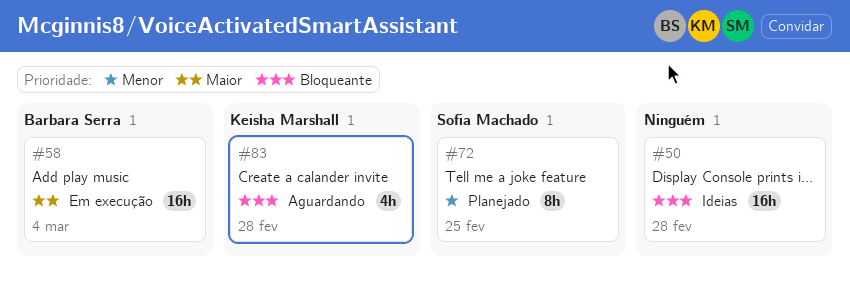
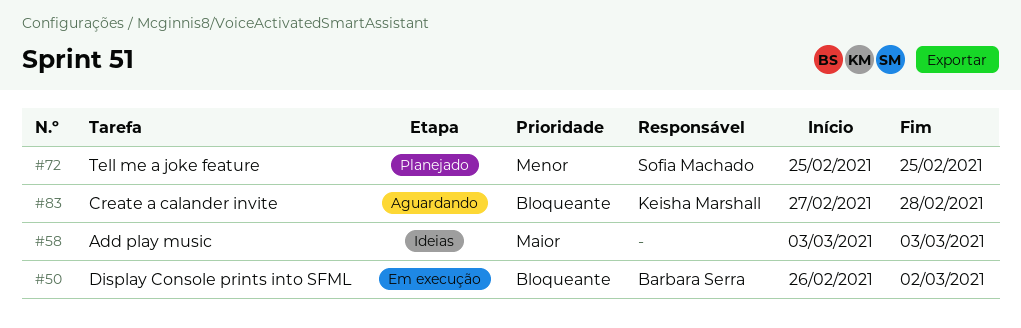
#50, status: Ideias -> Em execução
#50, owner: none -> Barbara Serra
#50, due: Feb 28 -> Mar 2
#58, status: Em execução -> Ideias
#58, owner: Barbara Serra -> none
#58, due: Mar 4 -> Mar 3

